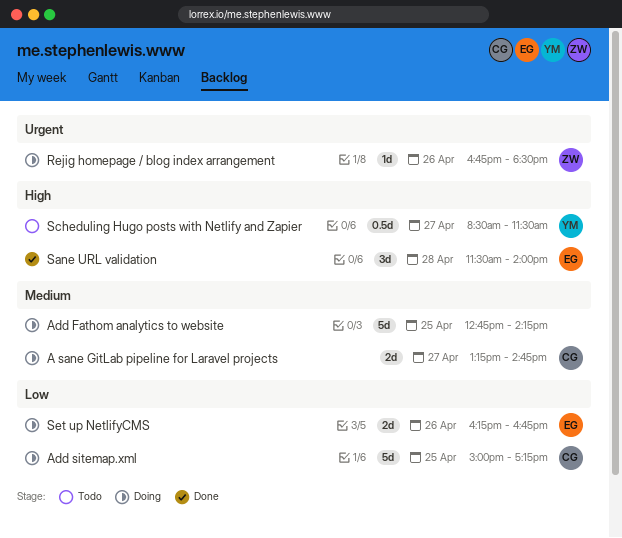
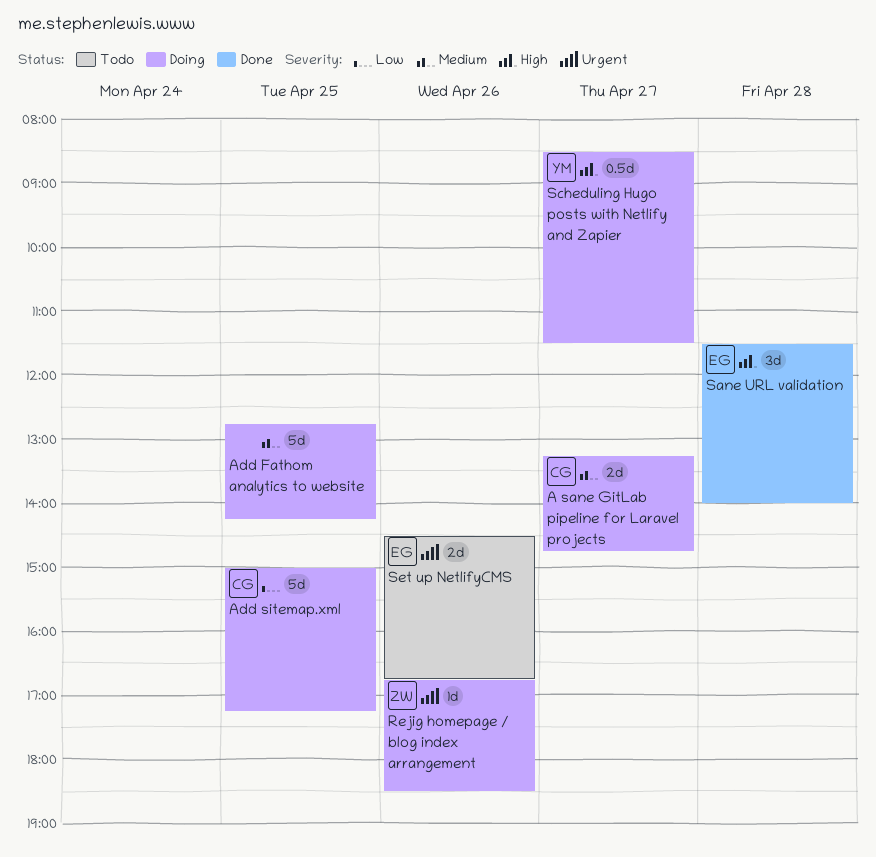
Scheduling Hugo posts with Netlify and Zapier, status: Todo -> Doing
Set up NetlifyCMS, status: Doing -> Todo
Set up NetlifyCMS, priority: Low -> Urgent
Set up NetlifyCMS, begins: 16:15 -> 14:30

